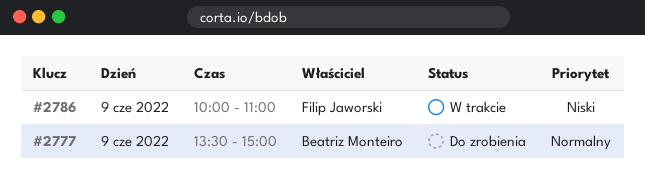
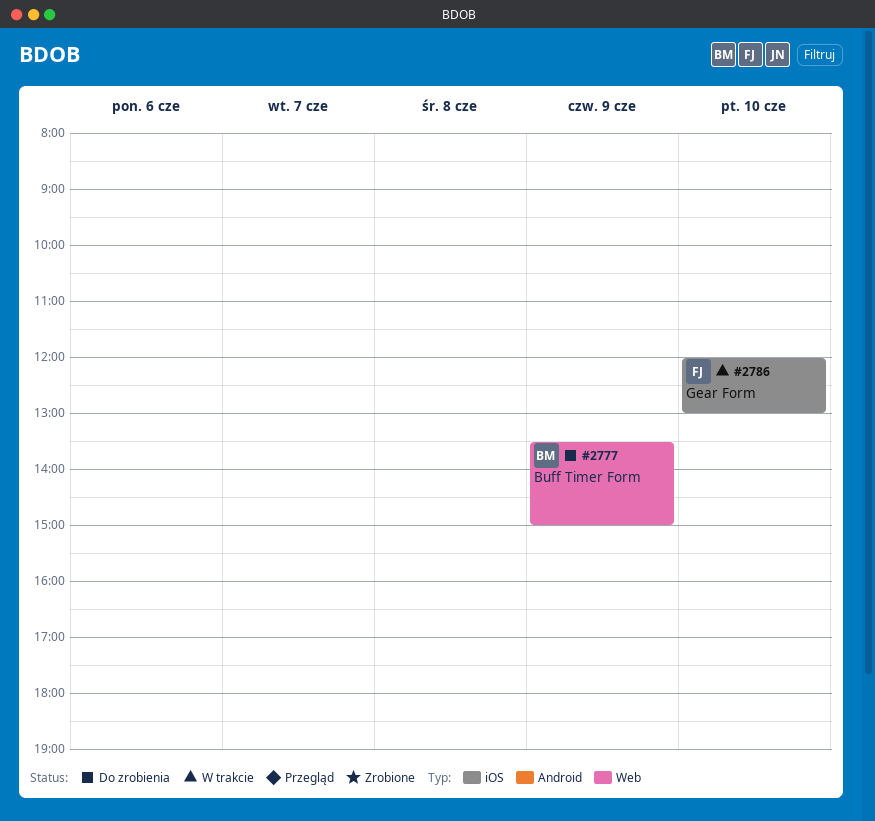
#2786, day: Jun 9 -> Jun 10
#2786, begins: 10:00 -> 12:00
#2786, ends: 11:00 -> 13:00

